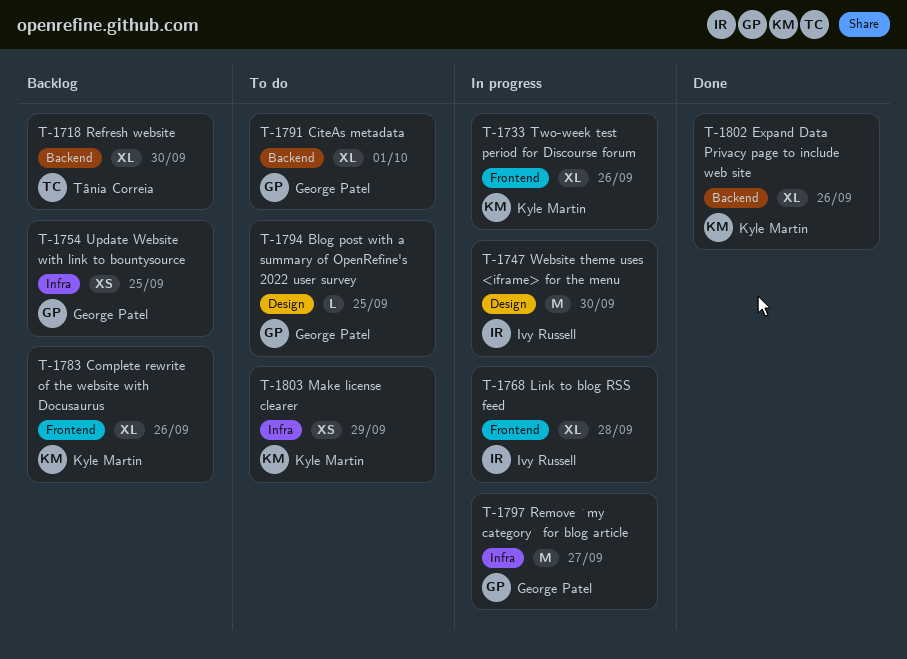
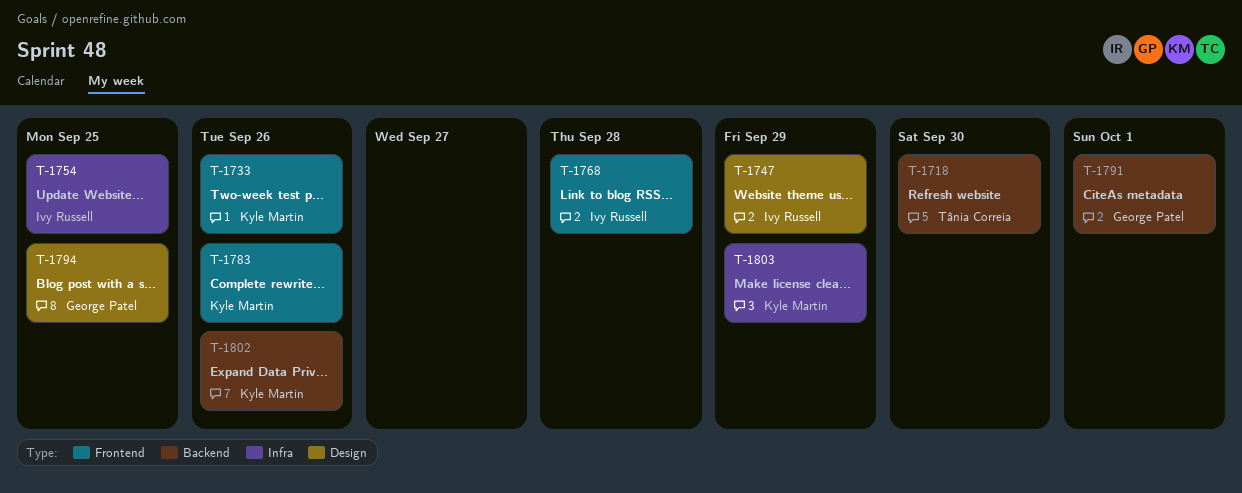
T-1747, due: Sep 30 -> Sep 29
T-1754, owner: George Patel -> Ivy Russell
T-1797: present -> none

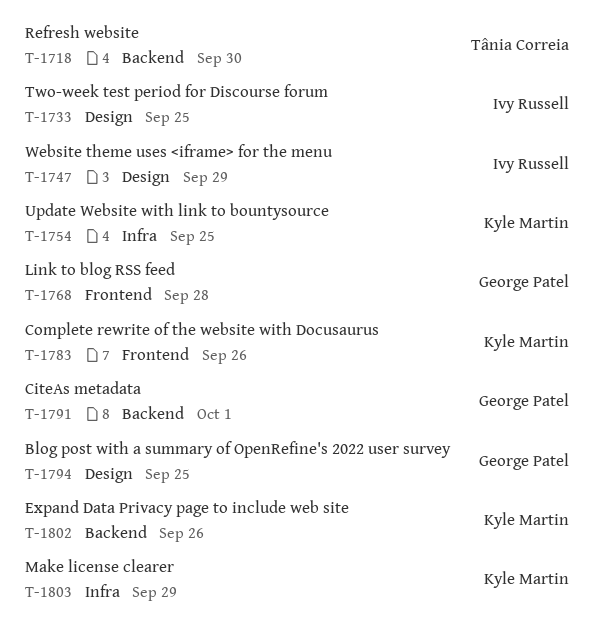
T-1733, owner: Kyle Martin -> Ivy Russell
T-1733, label: Frontend -> Design
T-1733, due: Sep 26 -> Sep 25
T-1754, owner: Ivy Russell -> Kyle Martin
T-1768, owner: Ivy Russell -> George Patel

